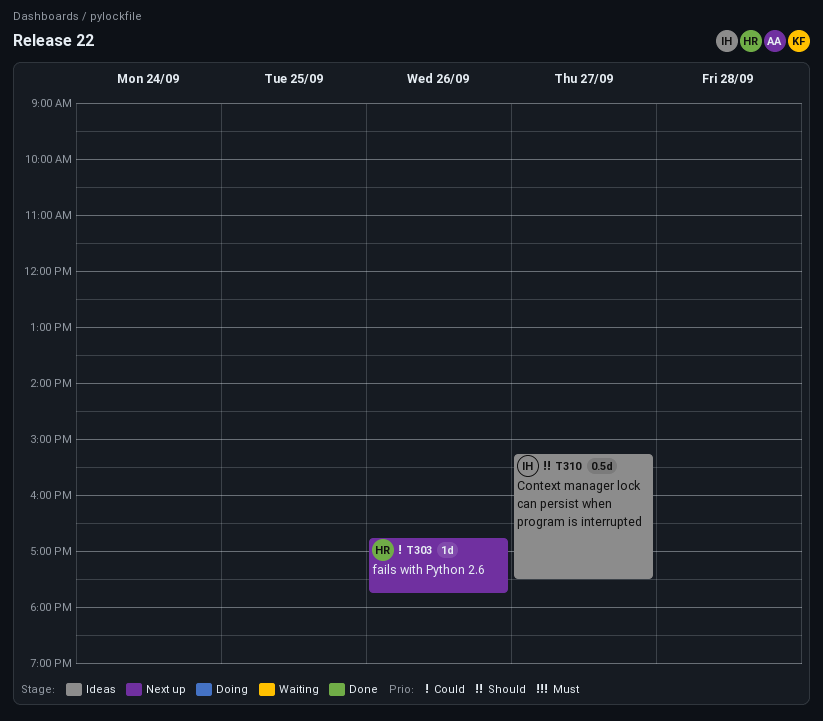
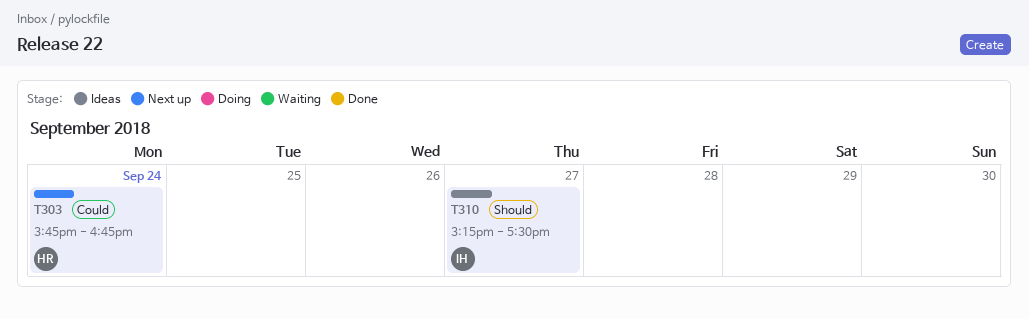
T303, day: Sep 26 -> Sep 24
T303, begins: 16:45 -> 15:45
T303, ends: 17:45 -> 16:45

